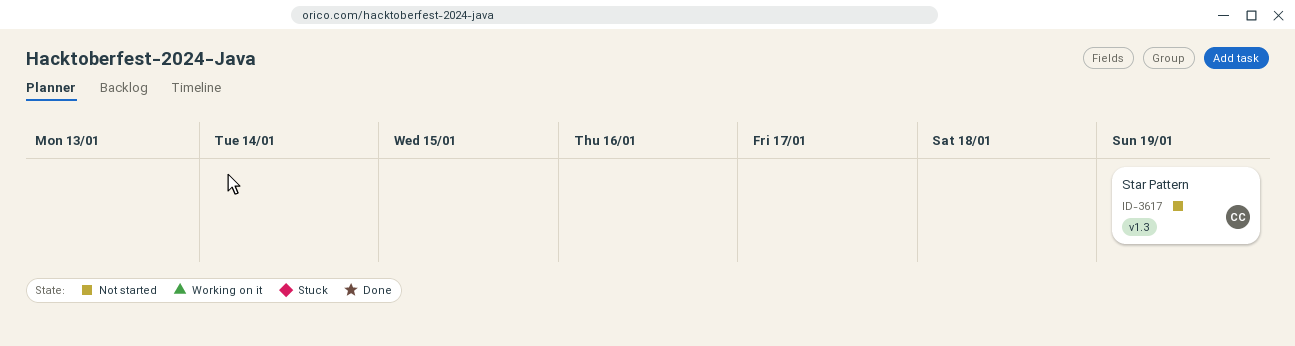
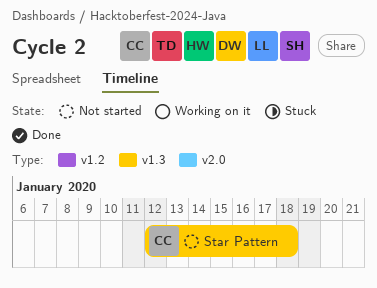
Star Pattern, due: Jan 19 -> Jan 18

